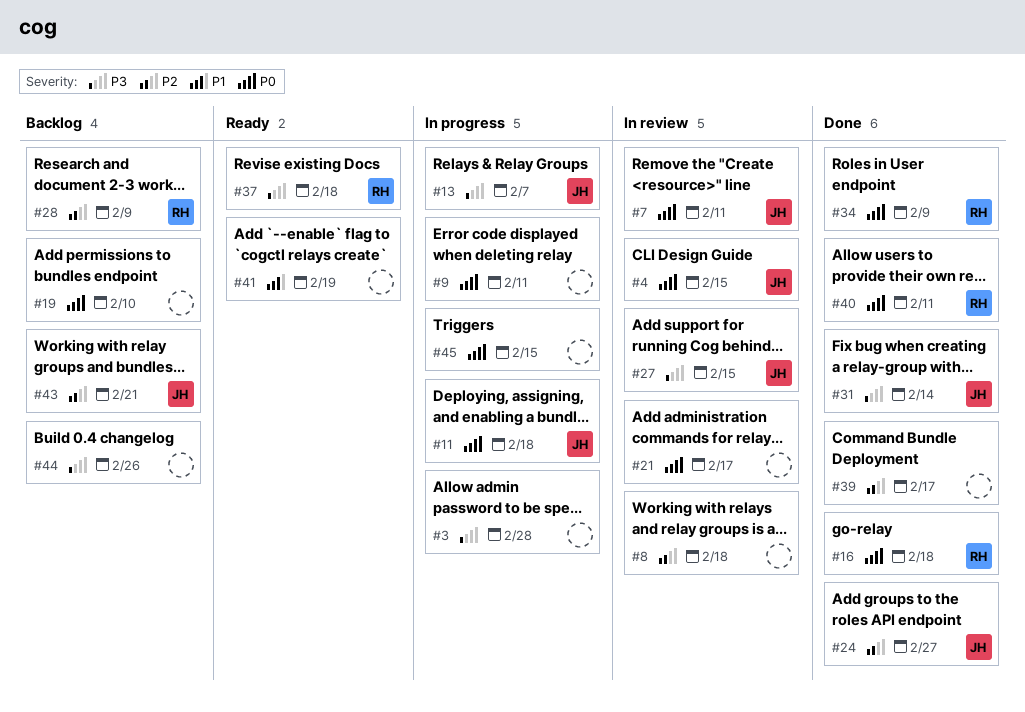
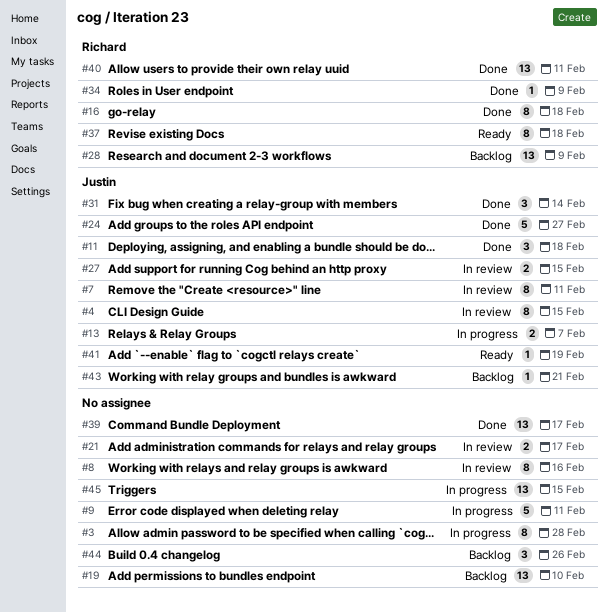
#8, due: Feb 18 -> Feb 16
#11, status: In progress -> Done
#41, owner: none -> Justin

